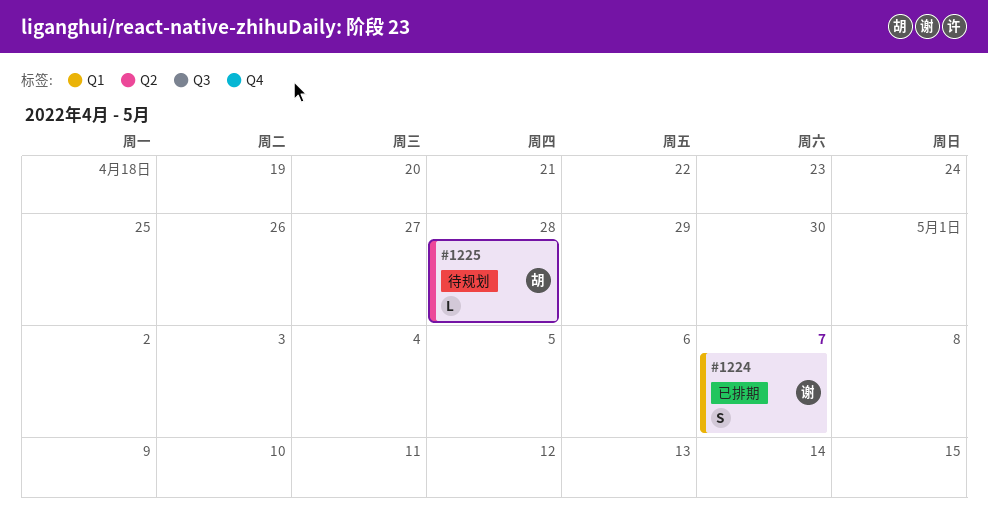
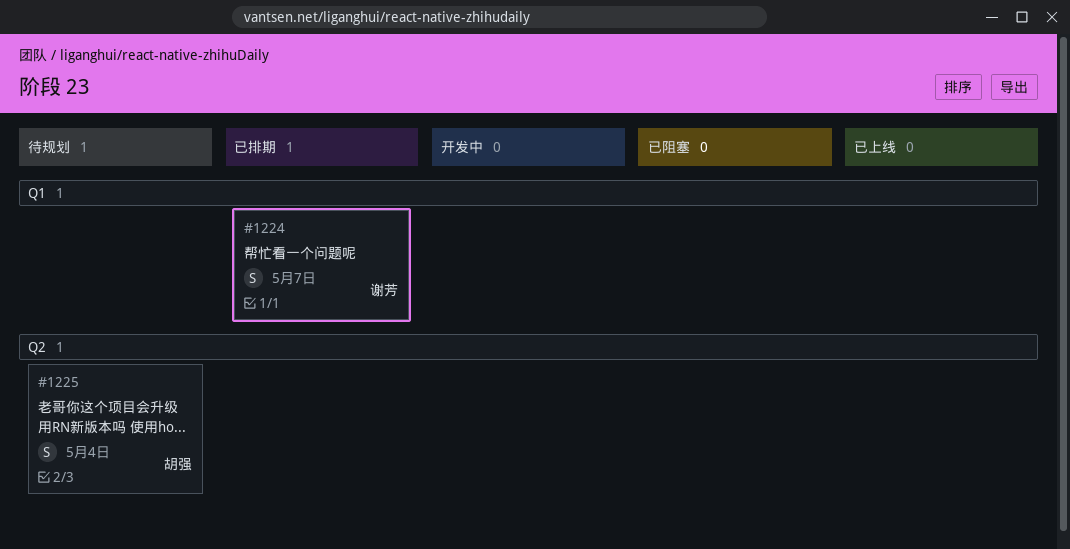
#1225, estimate: L -> S
#1225, due: Apr 28 -> May 4

